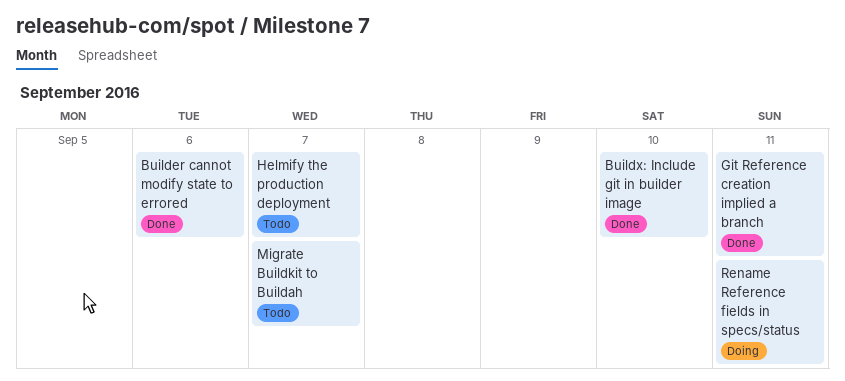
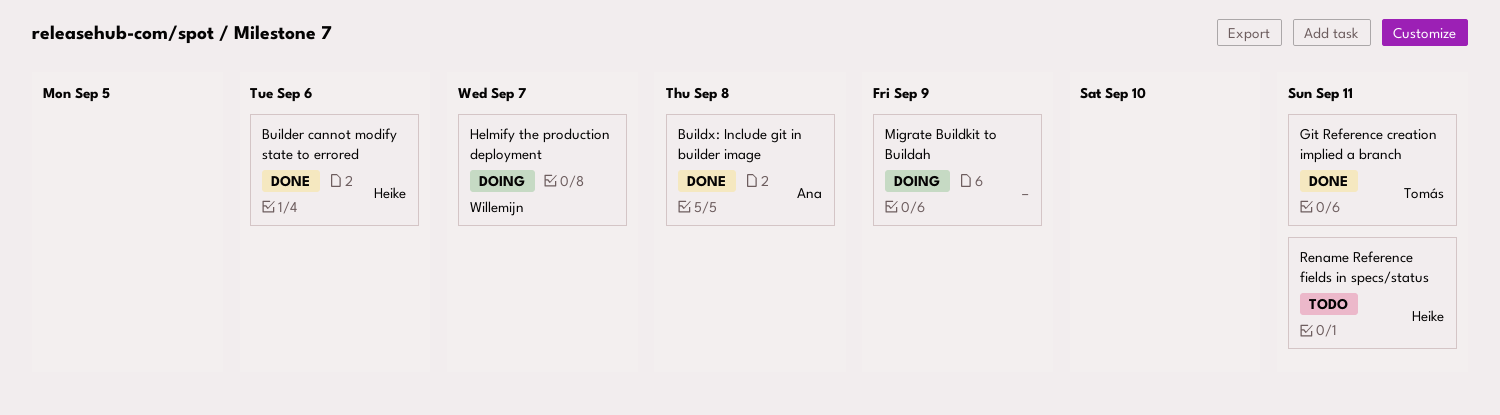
Buildx: Include git in builder image, due: Sep 10 -> Sep 8
Helmify the production deployment, status: Todo -> Doing
Migrate Buildkit to Buildah, status: Todo -> Doing
Migrate Buildkit to Buildah, due: Sep 7 -> Sep 9
Rename Reference fields in specs/status, status: Doing -> Todo

